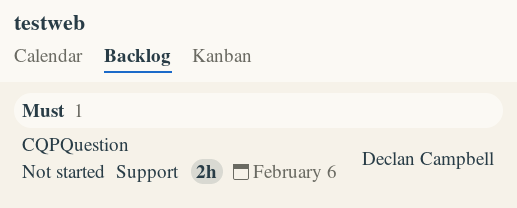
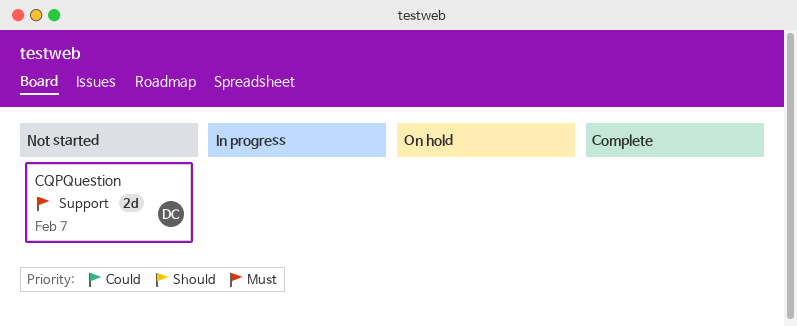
CQPQuestion, estimate: 2h -> 2d
CQPQuestion, due: Feb 6 -> Feb 7

